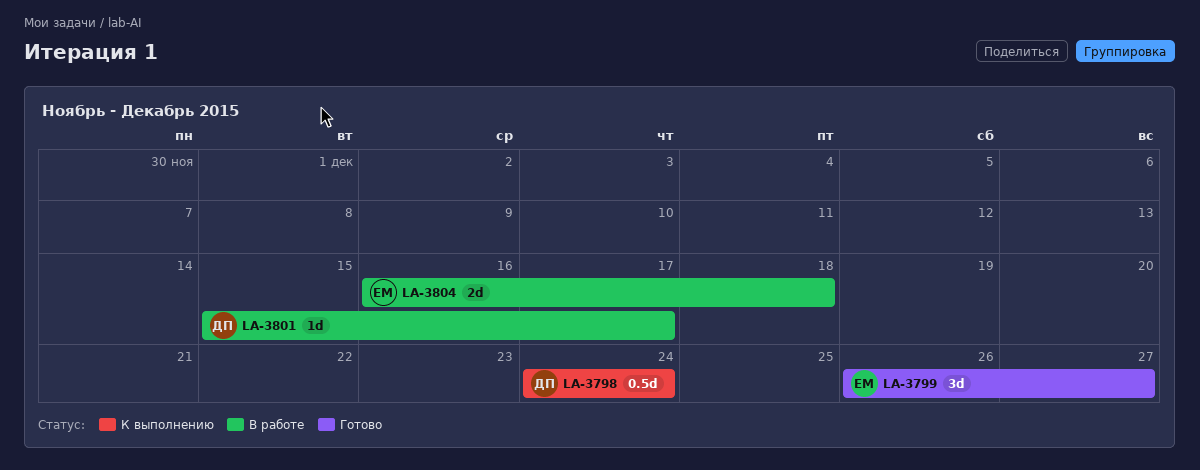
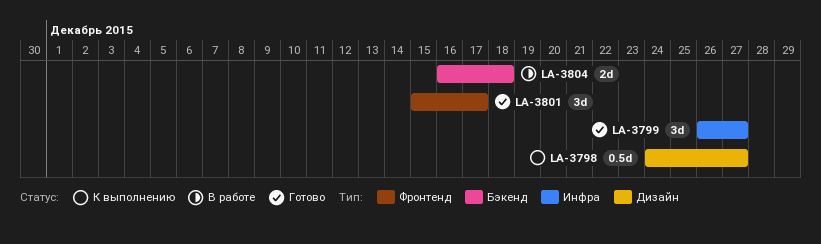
LA-3798, due: Dec 24 -> Dec 27
LA-3801, status: В работе -> Готово
LA-3801, estimate: 1d -> 3d

